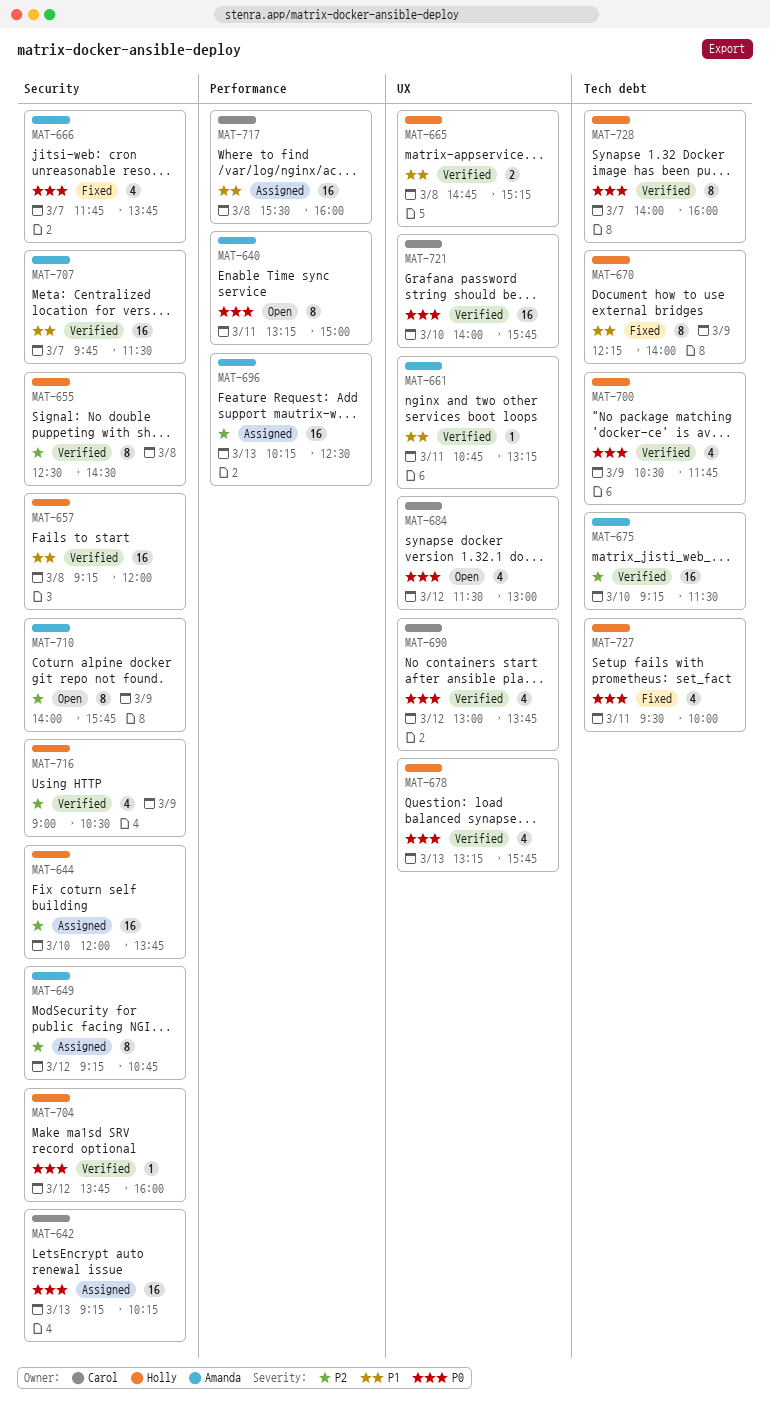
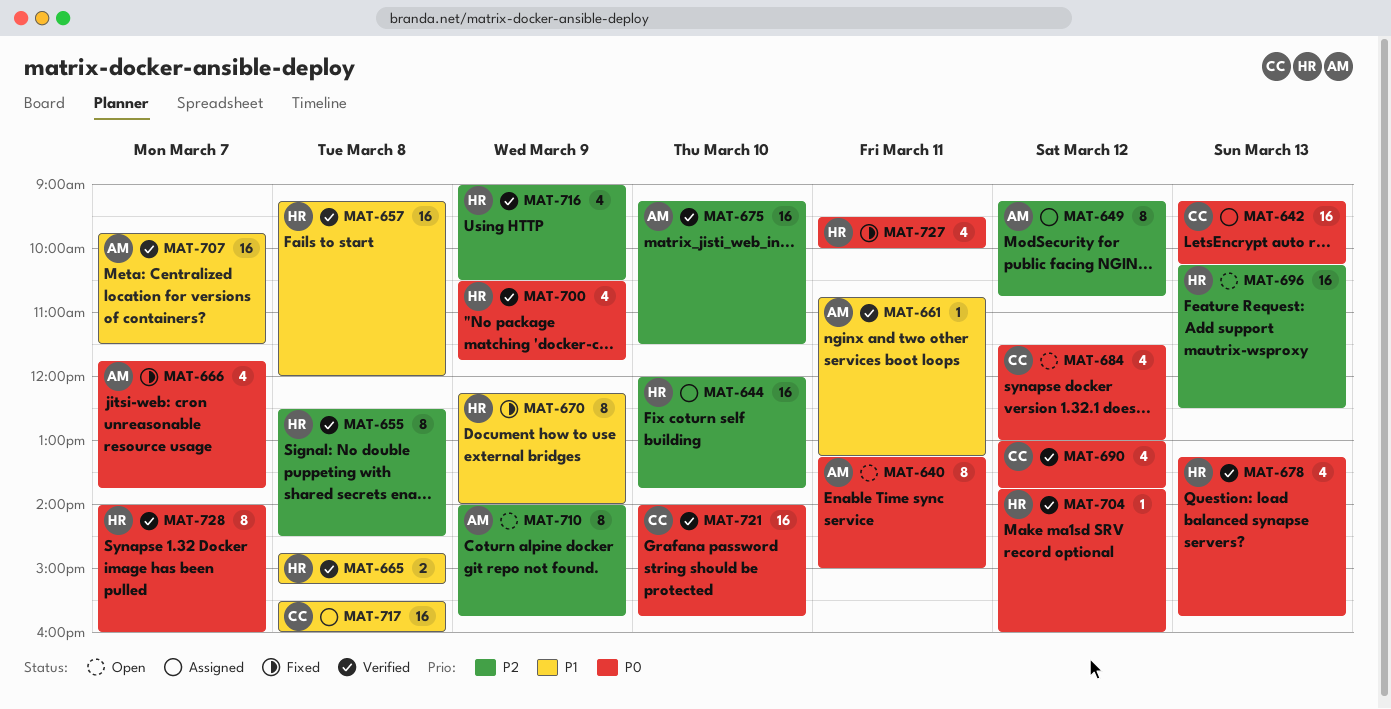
MAT-696, status: Assigned -> Open
MAT-696, owner: Amanda -> Holly

